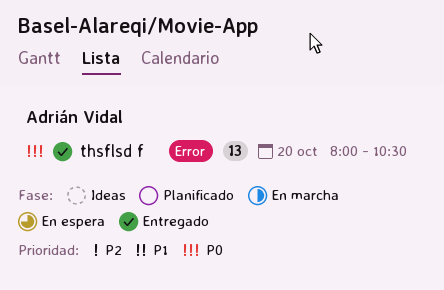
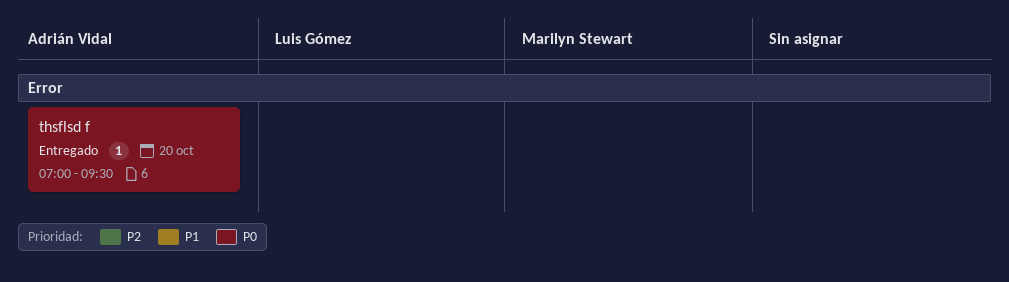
thsflsd f, estimate: 13 -> 1
thsflsd f, begins: 08:00 -> 07:00
thsflsd f, ends: 10:30 -> 09:30

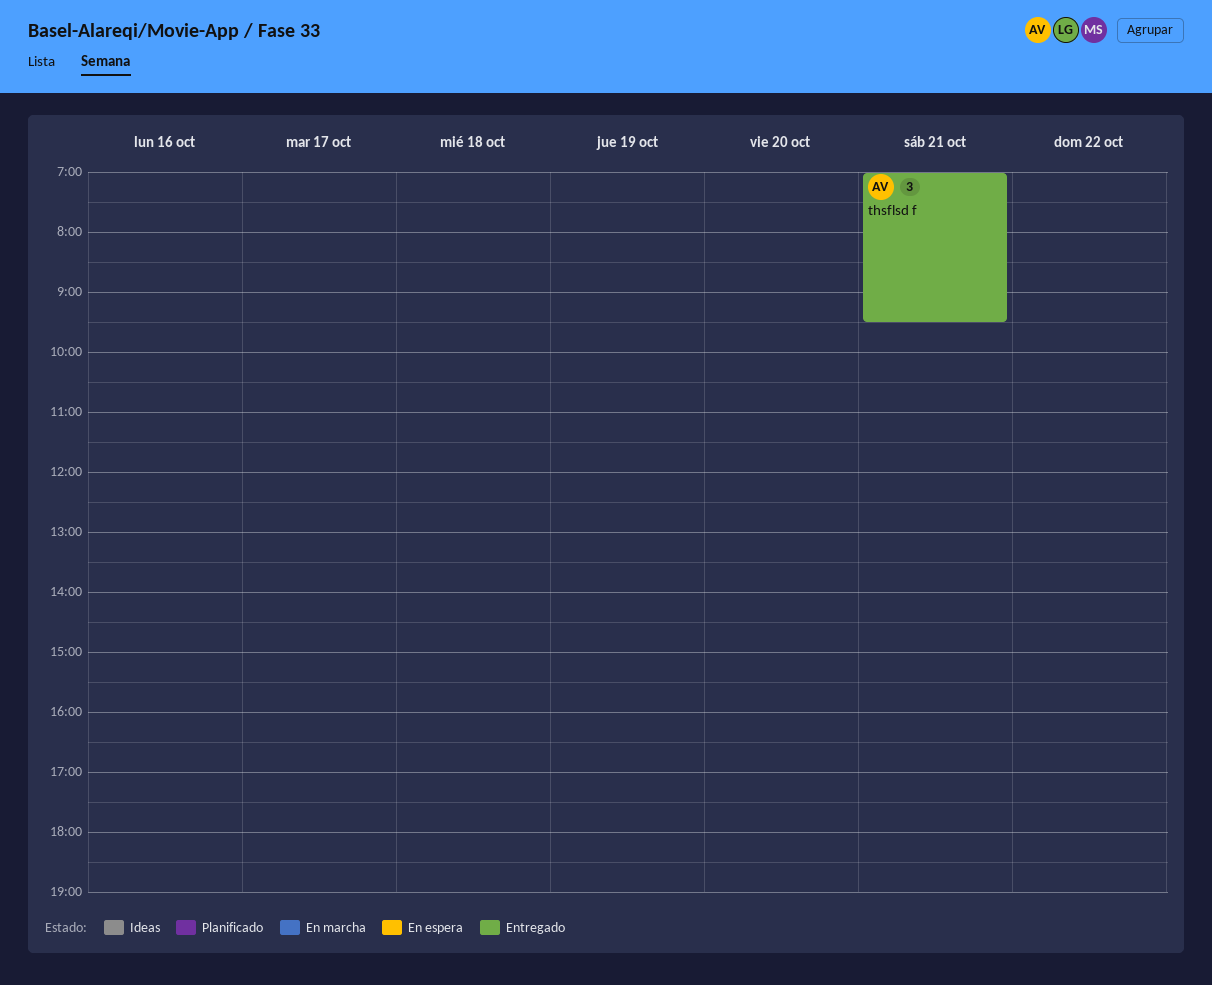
thsflsd f, estimate: 1 -> 3
thsflsd f, day: Oct 20 -> Oct 21

